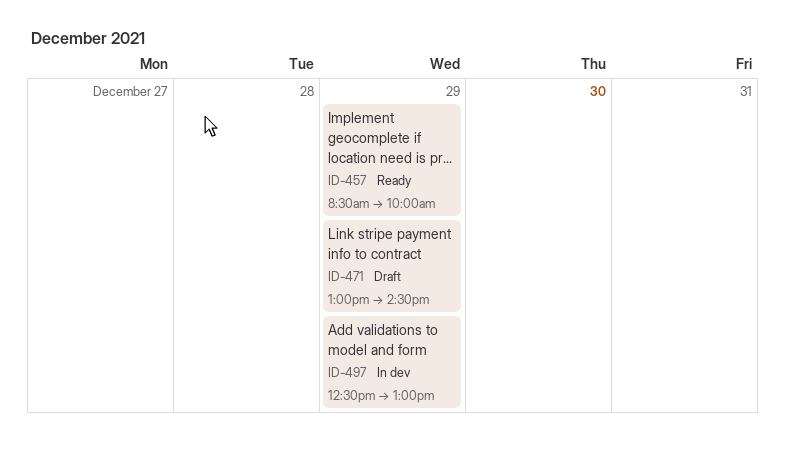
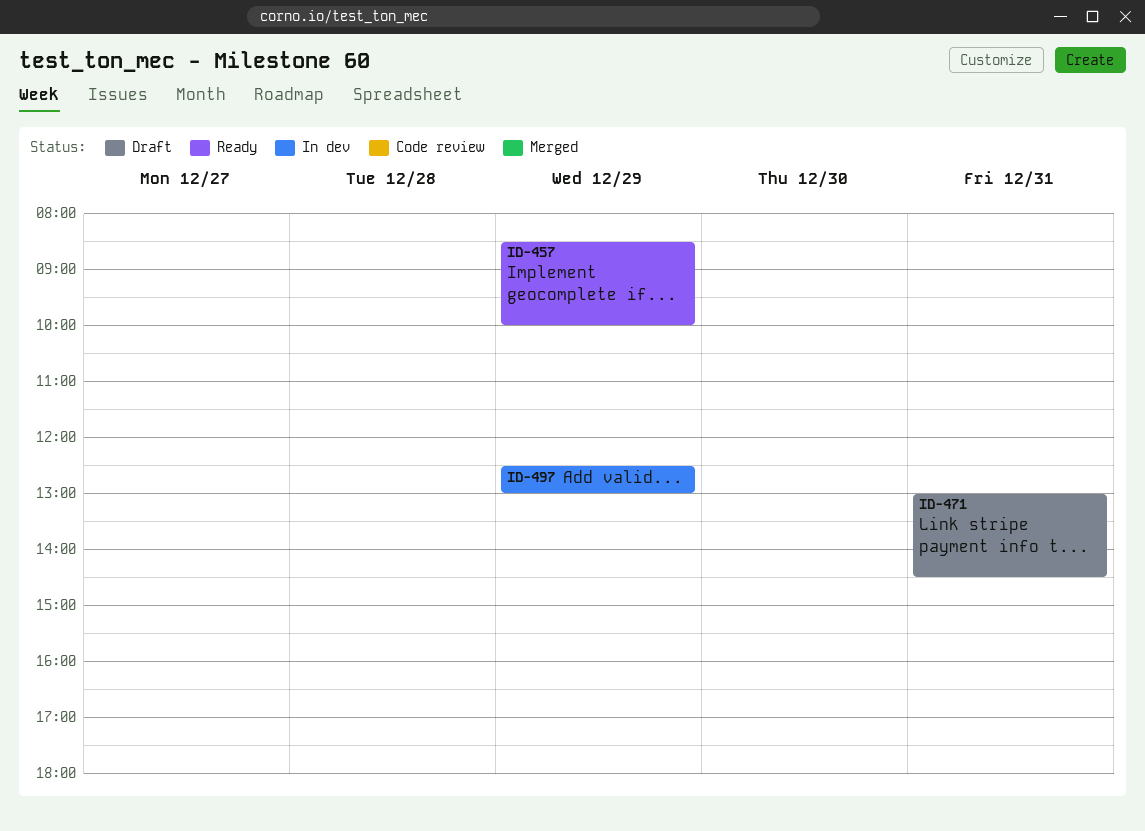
ID-471, day: Dec 29 -> Dec 31

